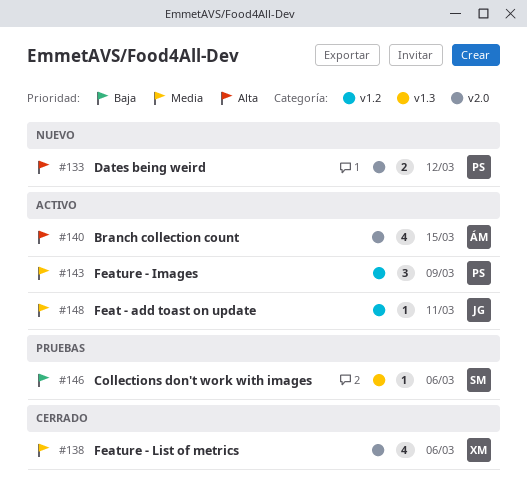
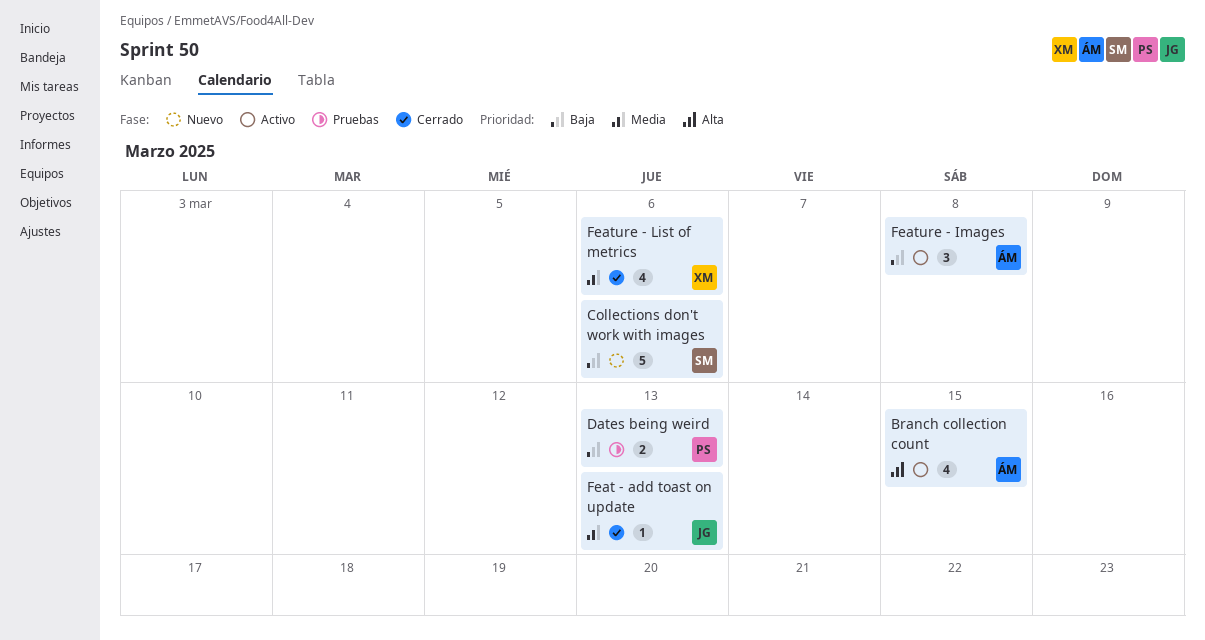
Collections don't work with images, status: Pruebas -> Nuevo
Collections don't work with images, estimate: 1 -> 5
Dates being weird, status: Nuevo -> Pruebas
Dates being weird, priority: Alta -> Baja
Dates being weird, due: Mar 12 -> Mar 13
Feat - add toast on update, status: Activo -> Cerrado
Feat - add toast on update, due: Mar 11 -> Mar 13
Feature - Images, owner: PS -> ÁM
Feature - Images, priority: Media -> Baja
Feature - Images, due: Mar 9 -> Mar 8

